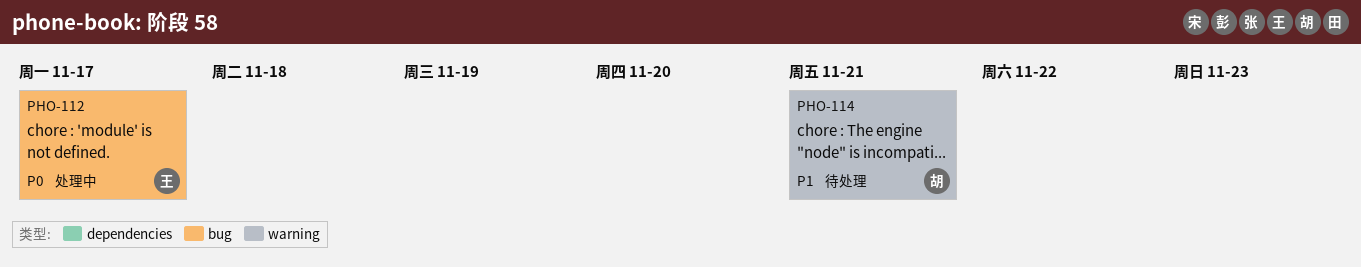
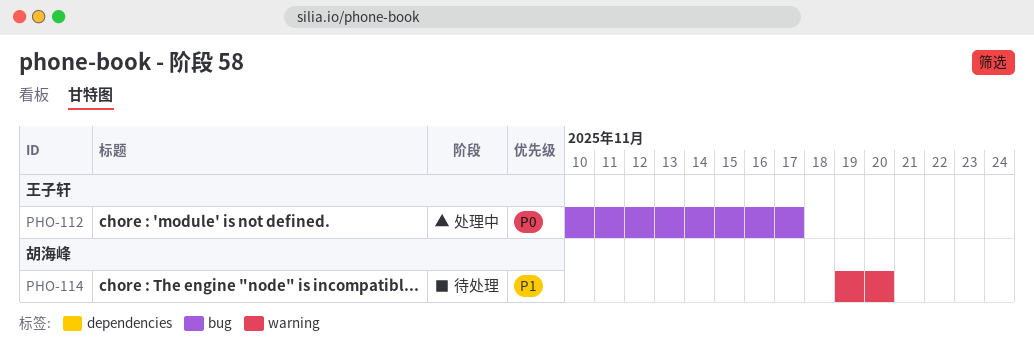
PHO-114, due: Nov 21 -> Nov 20

